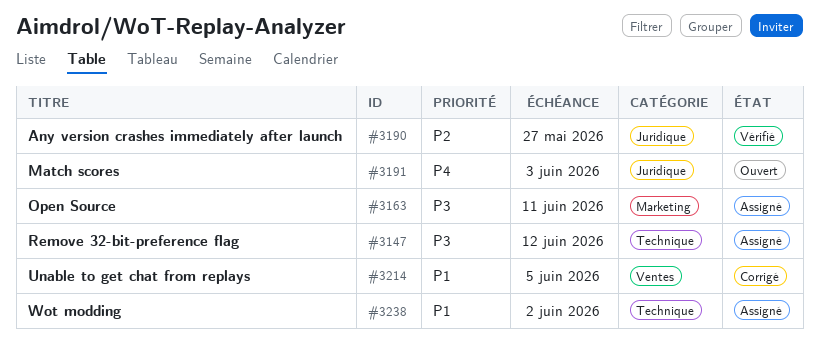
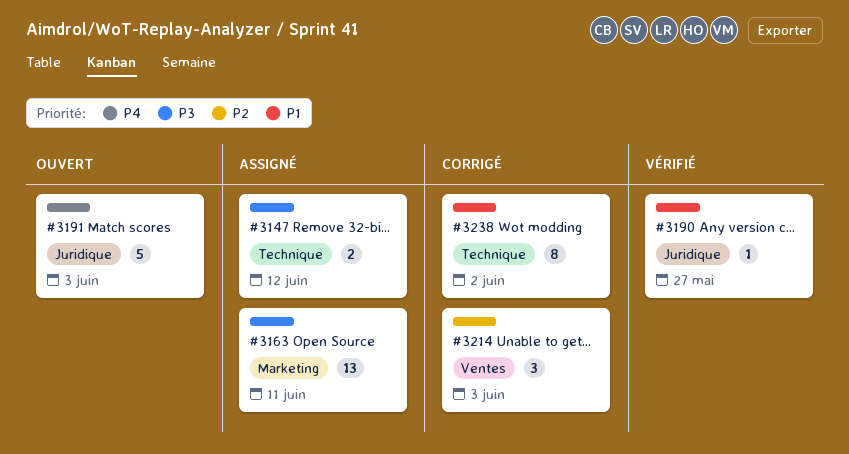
#3190, priority: P2 -> P1
#3214, priority: P1 -> P2
#3214, due: Jun 5 -> Jun 3
#3238, status: Assigné -> Corrigé

